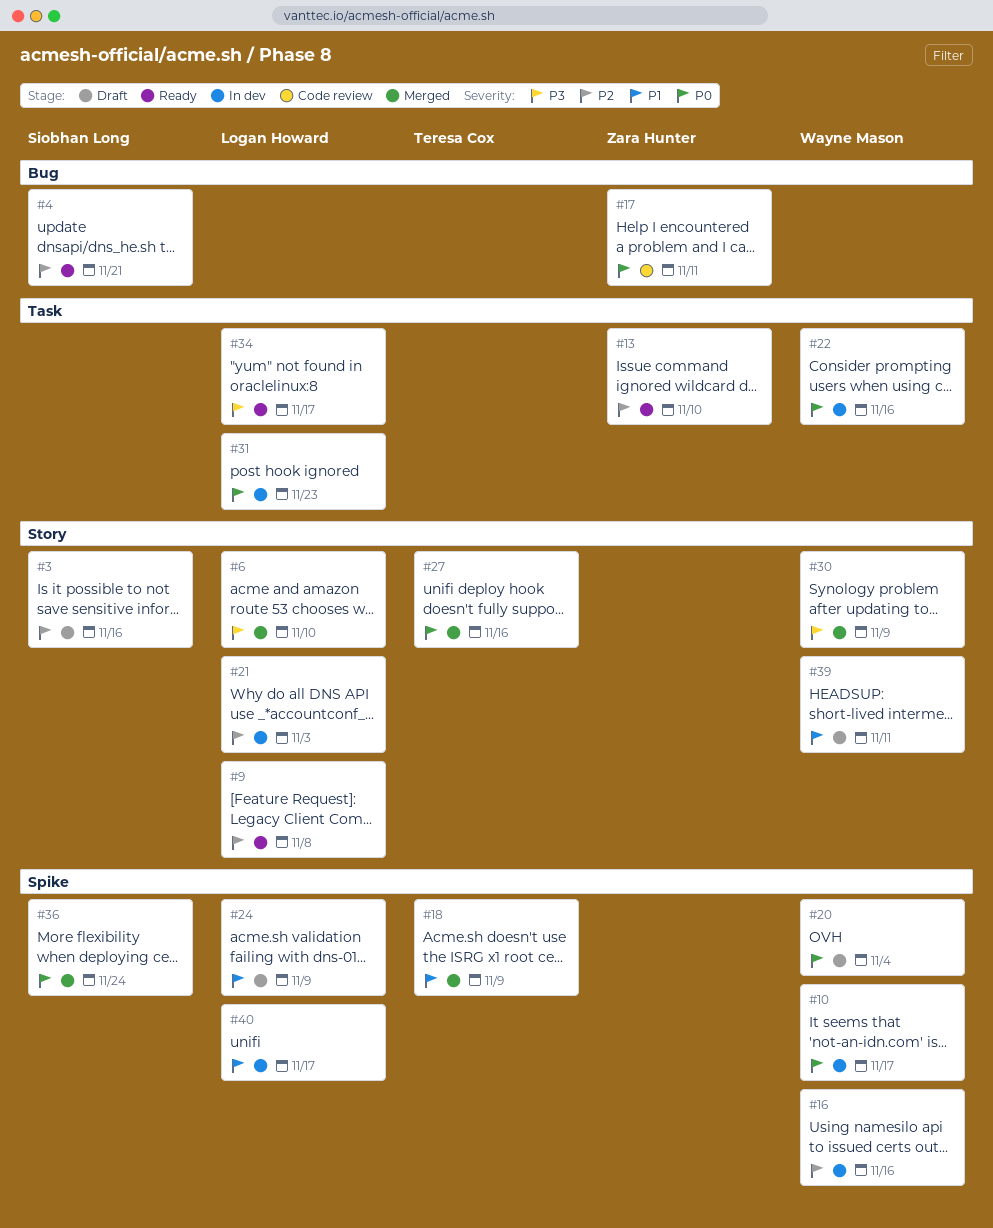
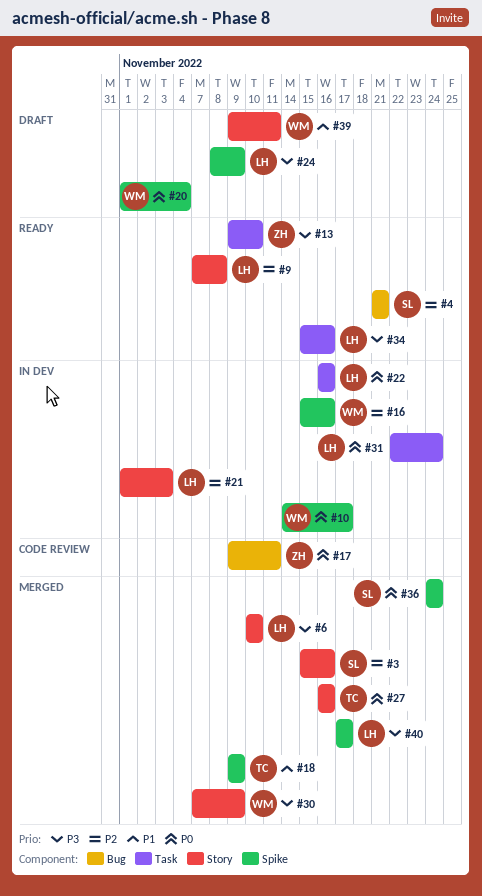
#3, status: Draft -> Merged
#13, priority: P2 -> P3
#22, owner: Wayne Mason -> Logan Howard
#24, priority: P1 -> P3
#31, due: Nov 23 -> Nov 24
#34, due: Nov 17 -> Nov 16
#40, status: In dev -> Merged
#40, priority: P1 -> P3

